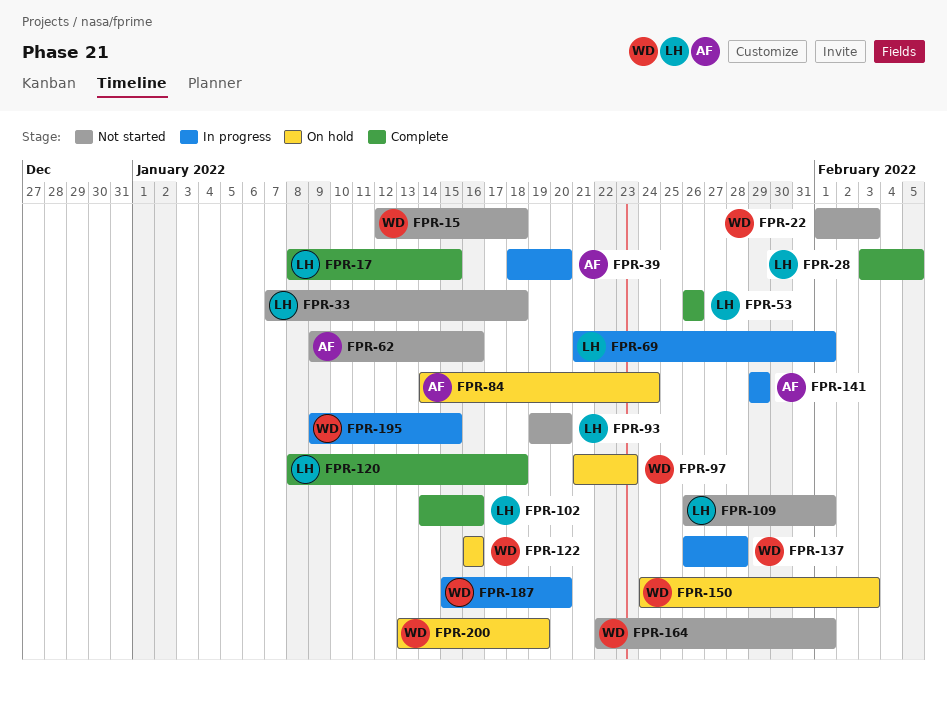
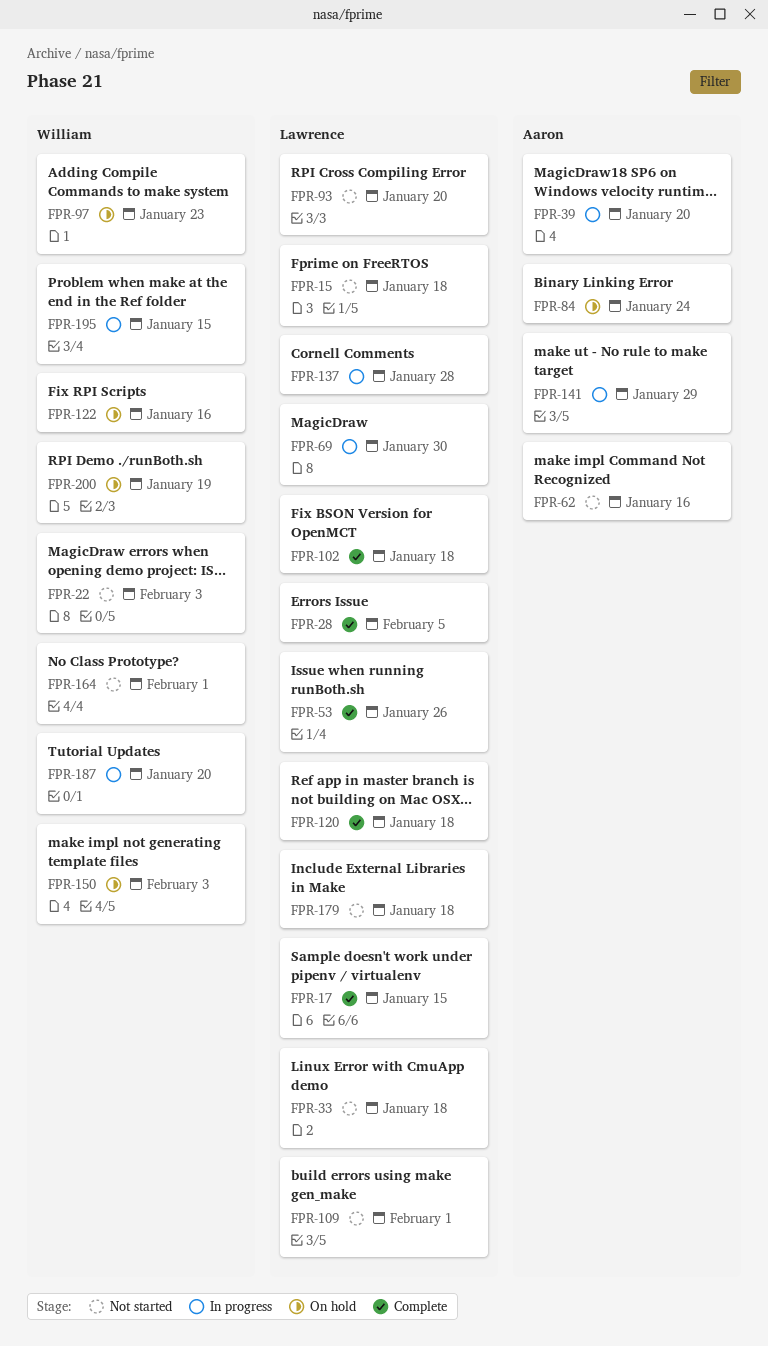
FPR-15, owner: William -> Lawrence
FPR-69, due: Feb 1 -> Jan 30
FPR-102, due: Jan 16 -> Jan 18
FPR-137, owner: William -> Lawrence
FPR-179: none -> present

